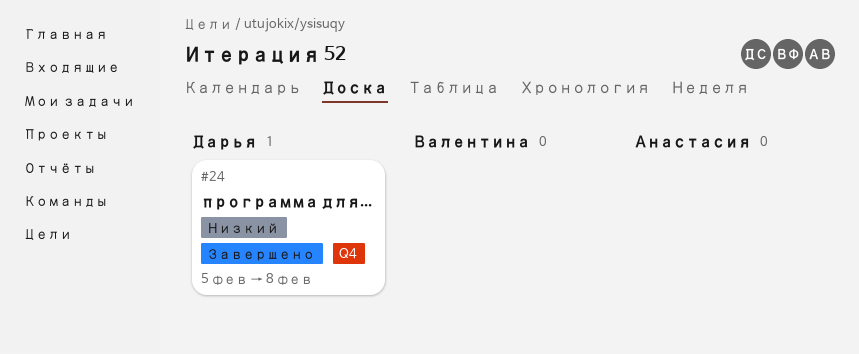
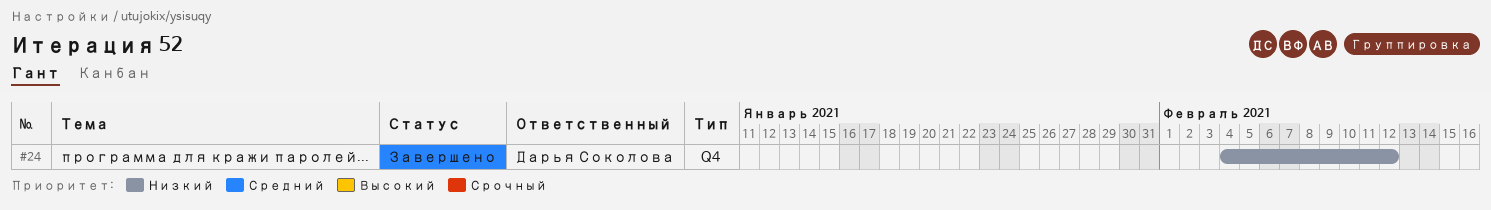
#24, start: Feb 5 -> Feb 4
#24, due: Feb 8 -> Feb 12

